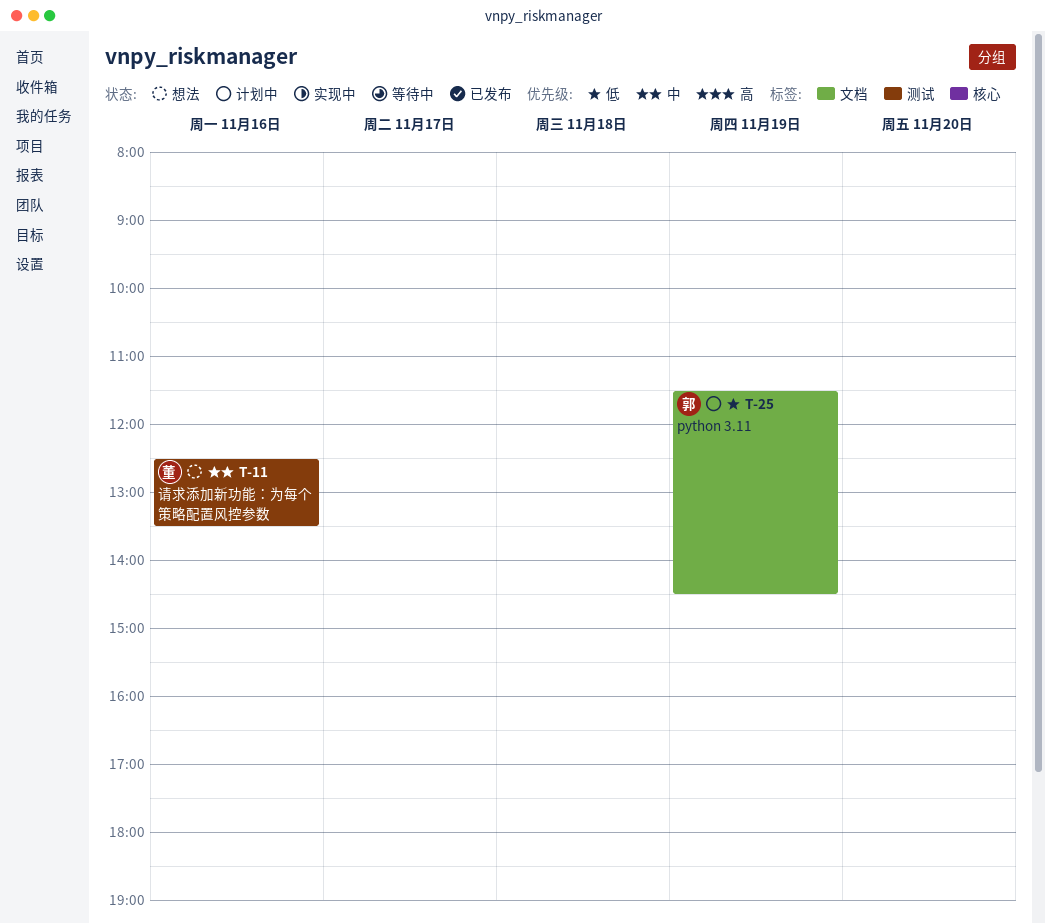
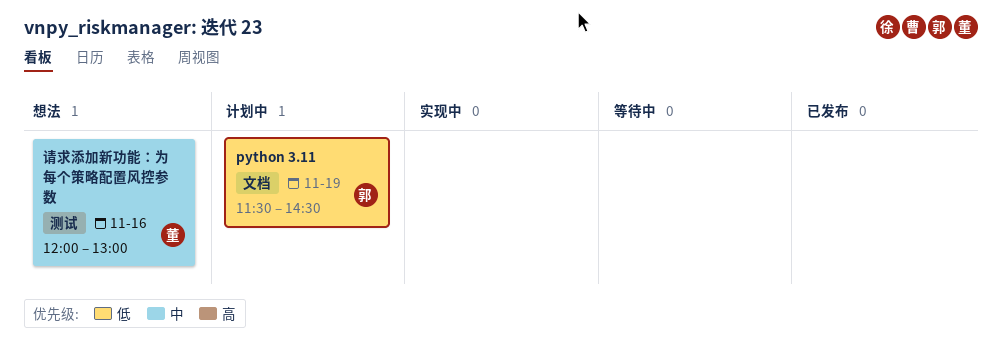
请求添加新功能：为每个策略配置风控参数, begins: 12:30 -> 12:00
请求添加新功能：为每个策略配置风控参数, ends: 13:30 -> 13:00

